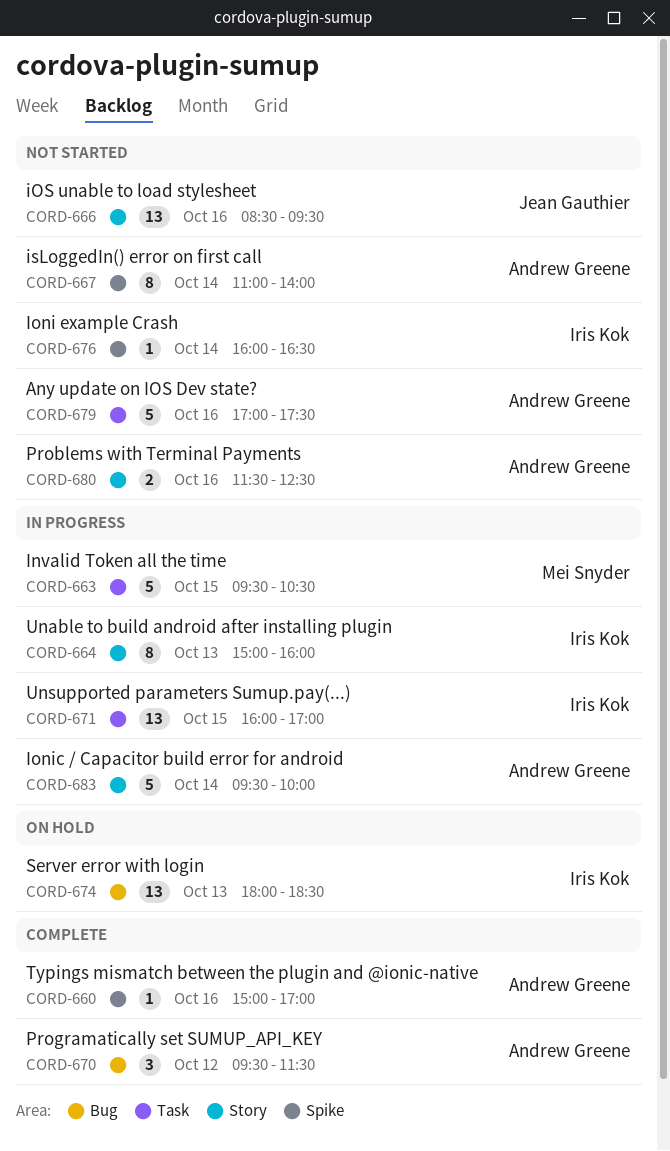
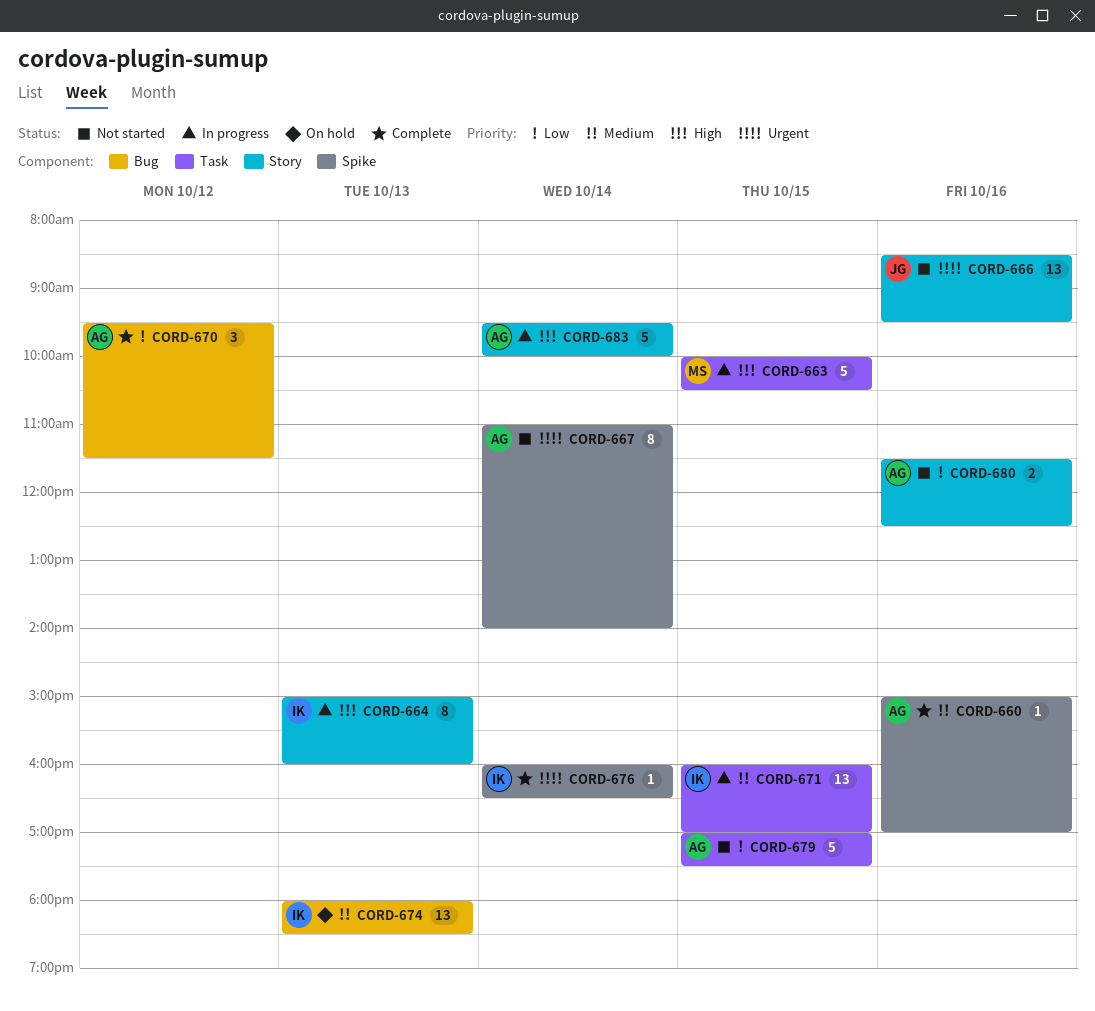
CORD-663, begins: 09:30 -> 10:00
CORD-676, status: Not started -> Complete
CORD-679, day: Oct 16 -> Oct 15

